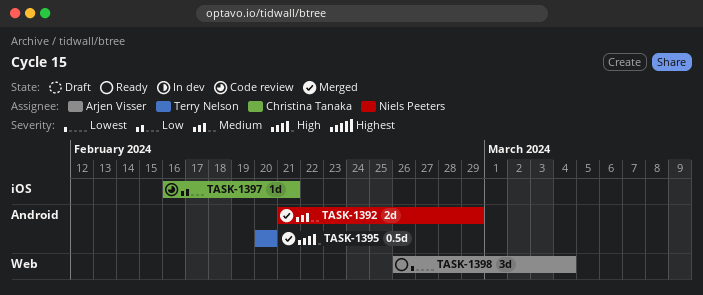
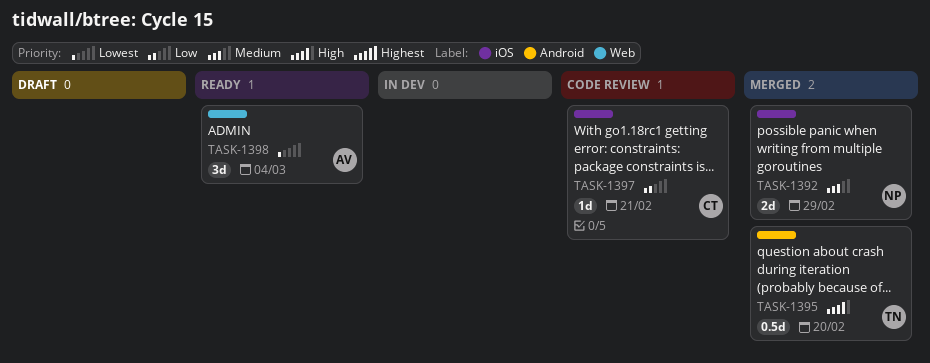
TASK-1392, label: Android -> iOS

